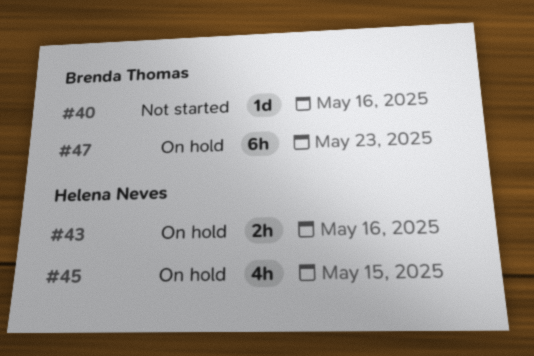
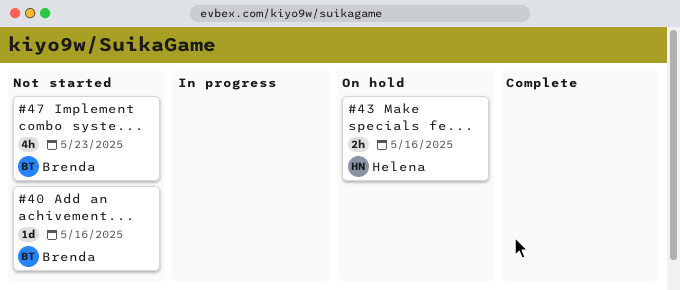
#45: present -> none
#47, status: On hold -> Not started
#47, estimate: 6h -> 4h

